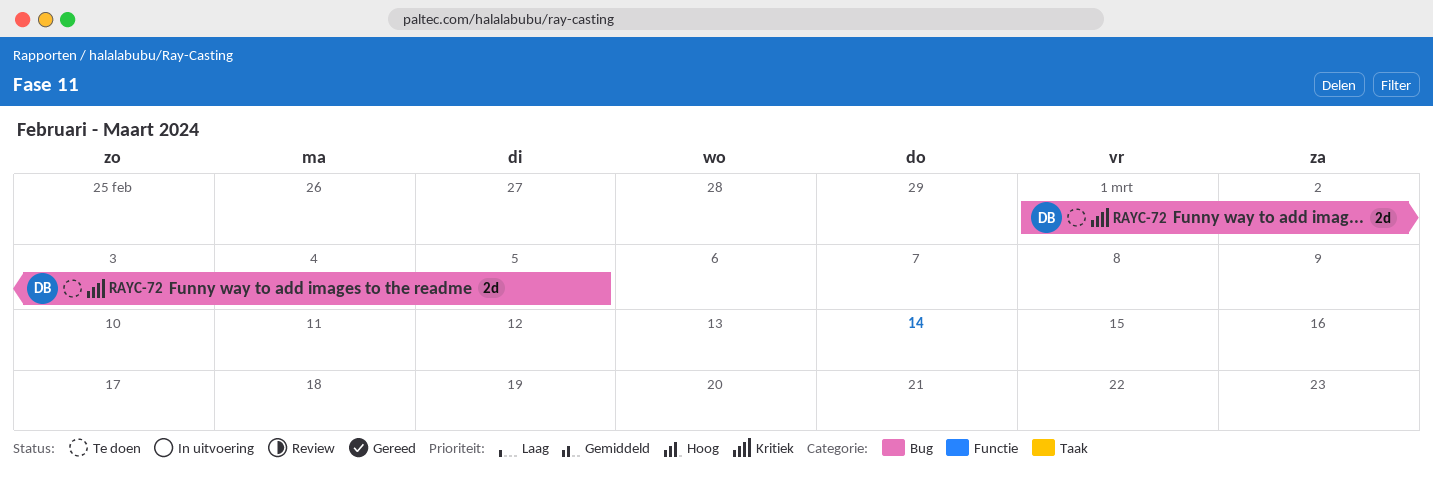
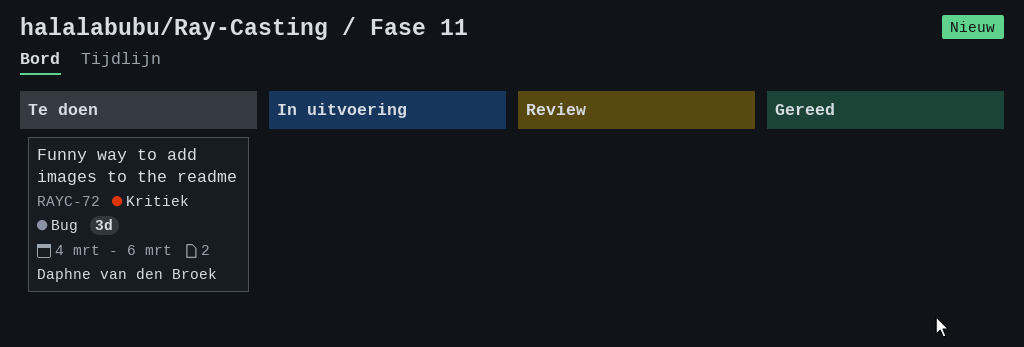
RAYC-72, estimate: 2d -> 3d
RAYC-72, start: Mar 1 -> Mar 4
RAYC-72, due: Mar 5 -> Mar 6

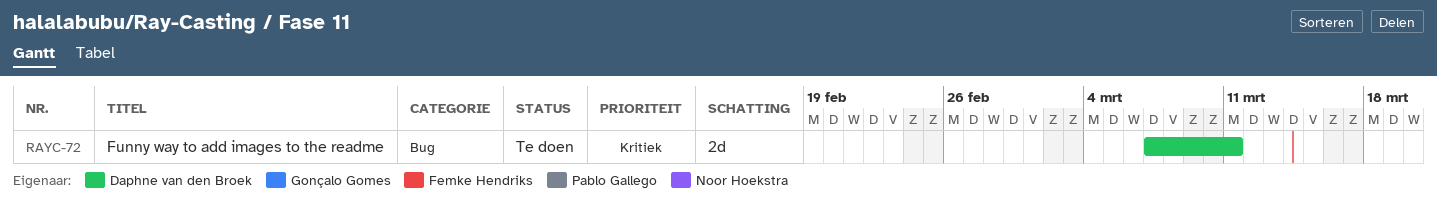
RAYC-72, estimate: 3d -> 2d
RAYC-72, start: Mar 4 -> Mar 7
RAYC-72, due: Mar 6 -> Mar 11

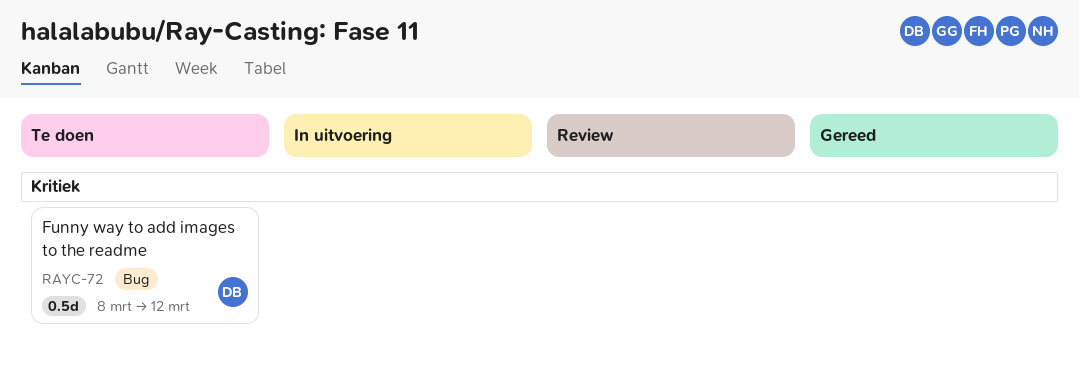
RAYC-72, estimate: 2d -> 0.5d
RAYC-72, start: Mar 7 -> Mar 8
RAYC-72, due: Mar 11 -> Mar 12

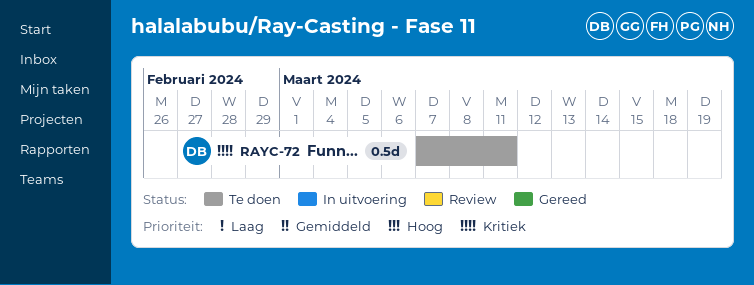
RAYC-72, start: Mar 8 -> Mar 7
RAYC-72, due: Mar 12 -> Mar 11

